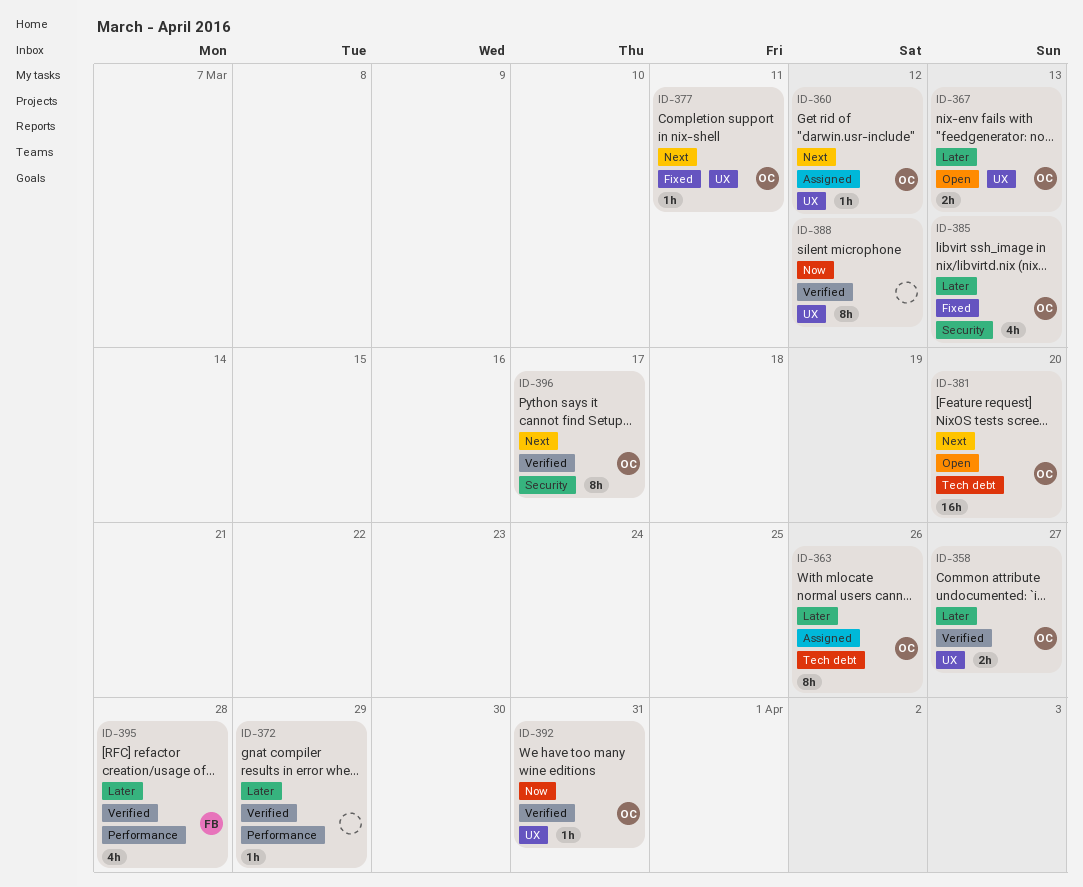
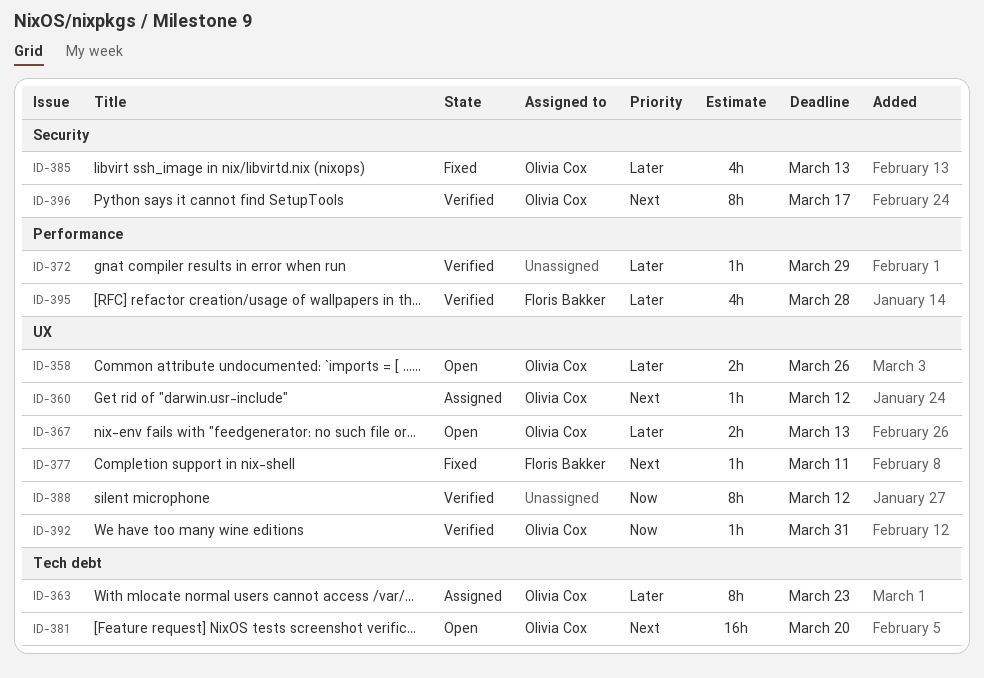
ID-358, status: Verified -> Open
ID-358, due: Mar 27 -> Mar 26
ID-363, due: Mar 26 -> Mar 23
ID-377, owner: Olivia Cox -> Floris Bakker

